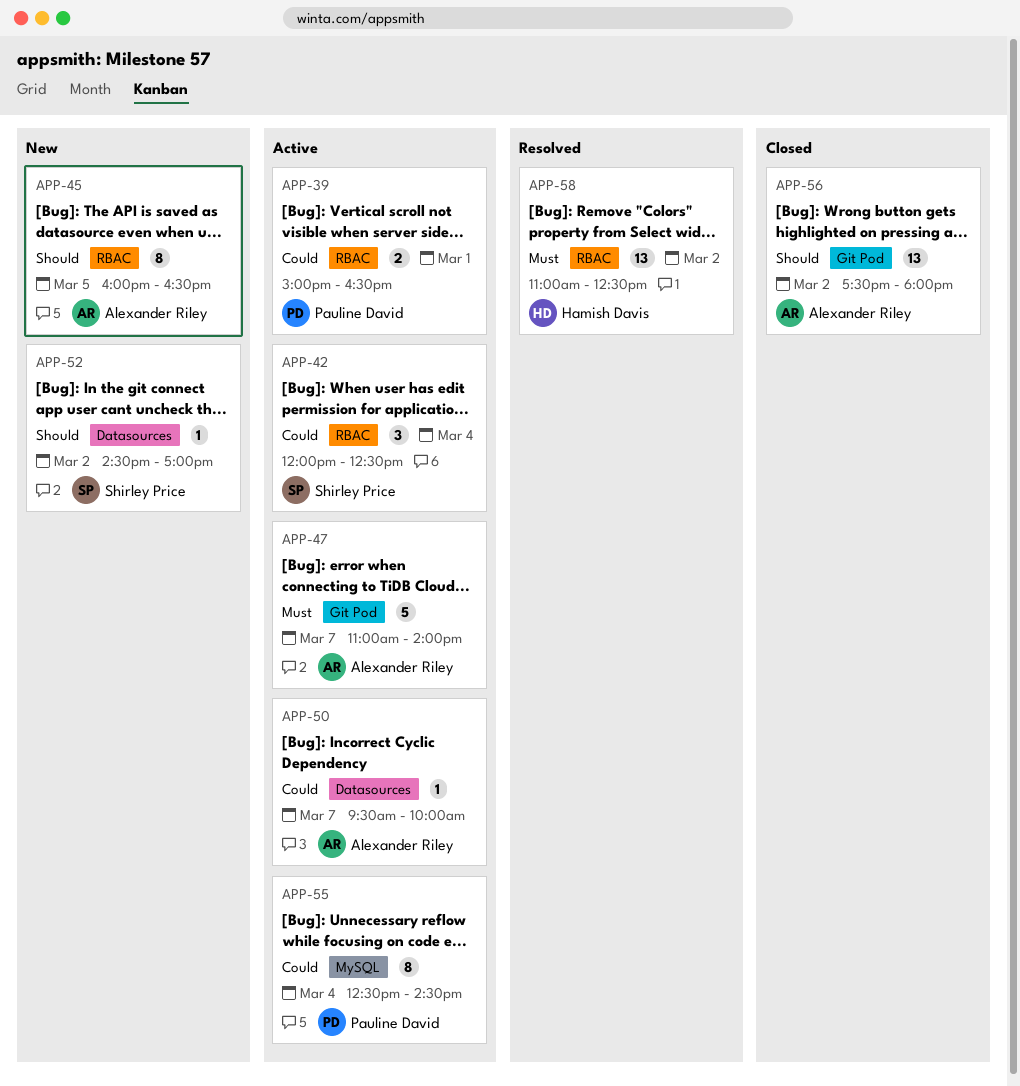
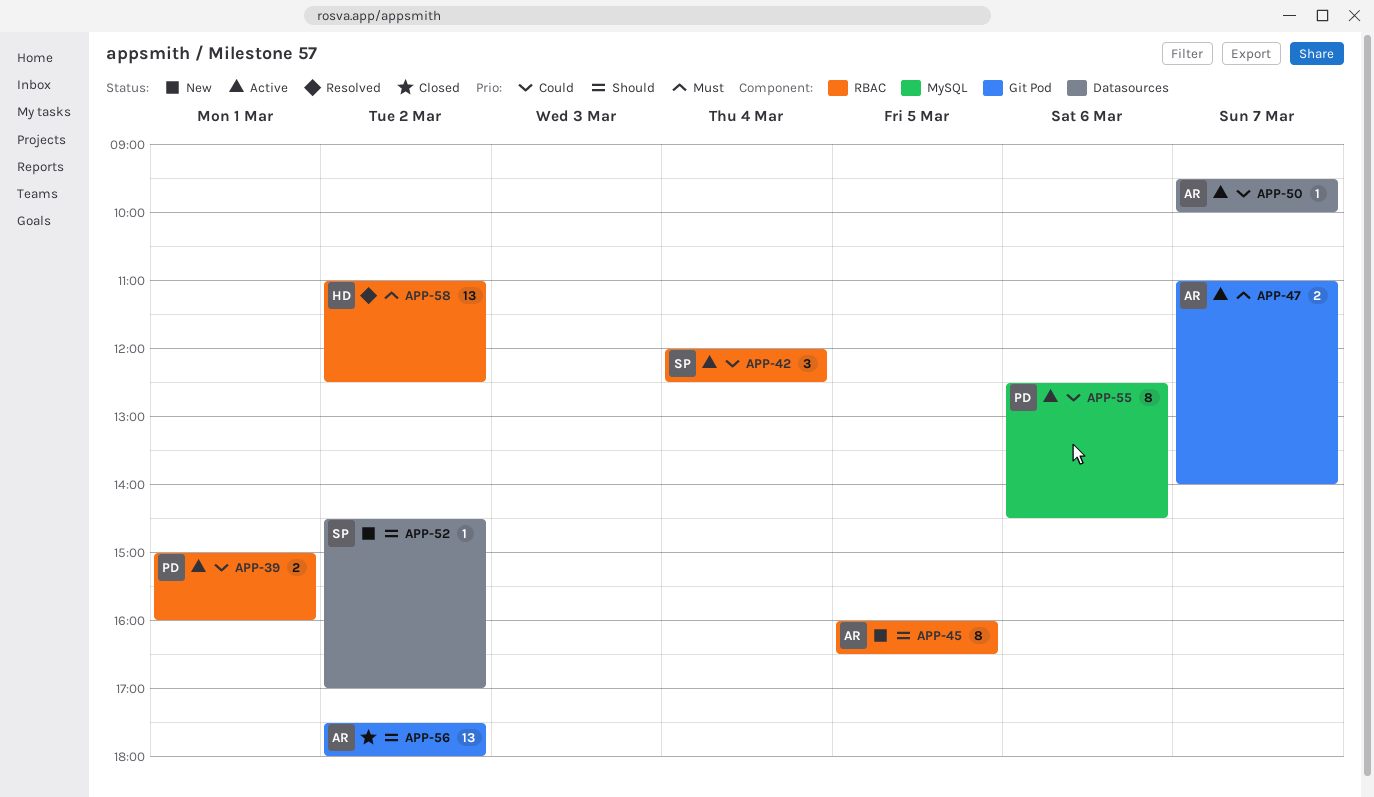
APP-39, ends: 16:30 -> 16:00
APP-47, estimate: 5 -> 2
APP-55, day: Mar 4 -> Mar 6

